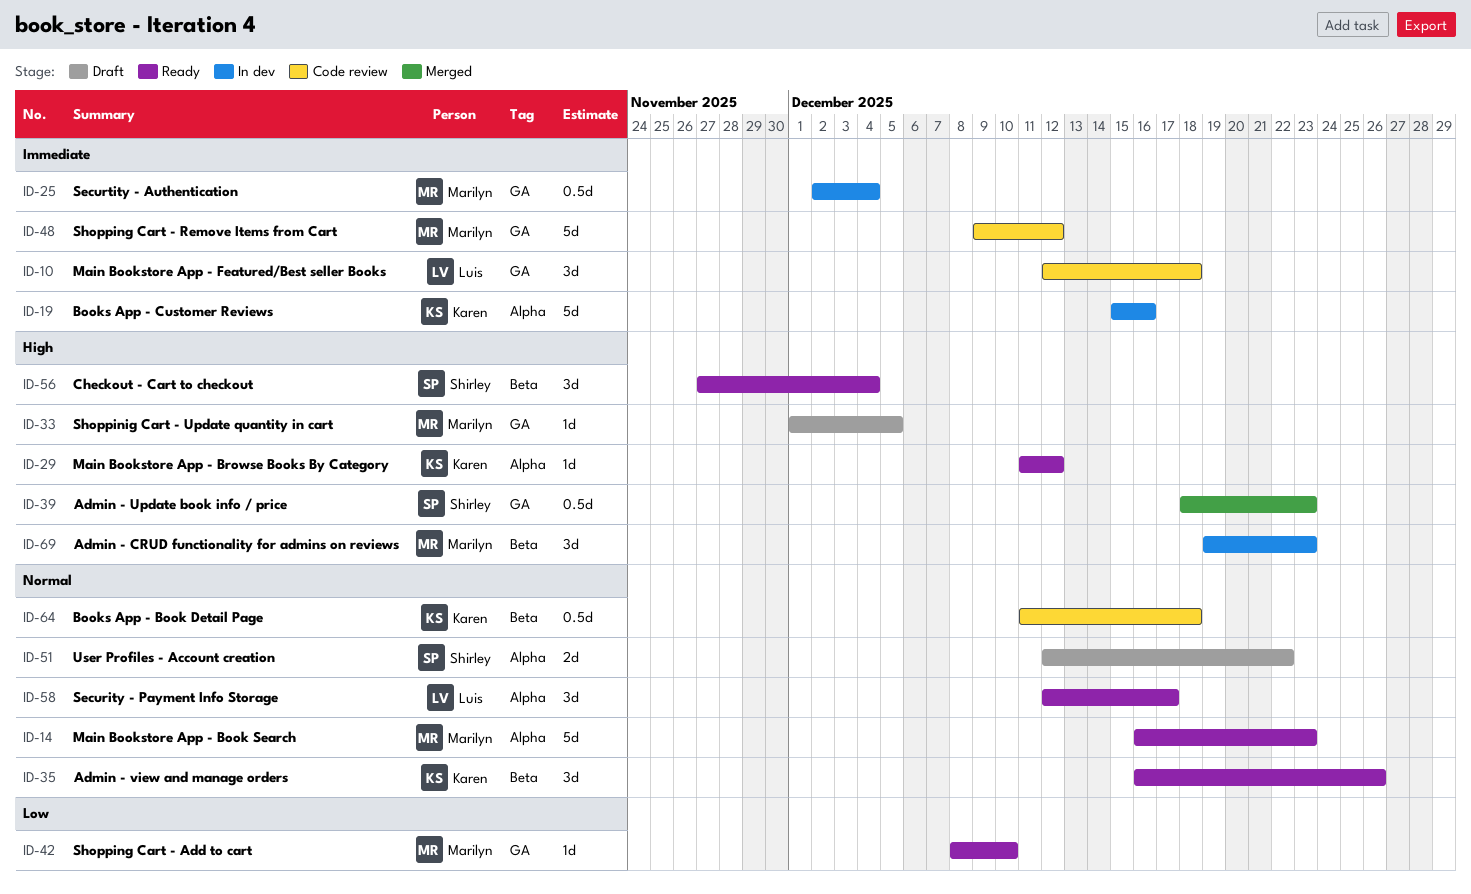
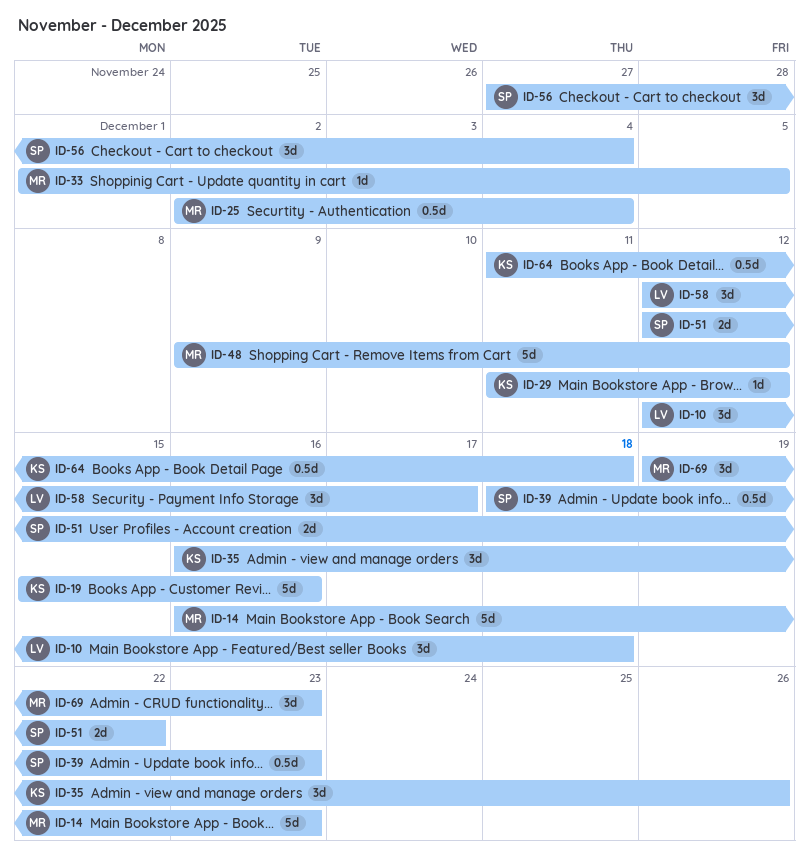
ID-42: present -> none

